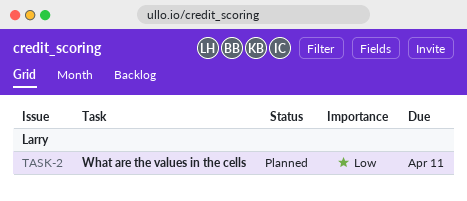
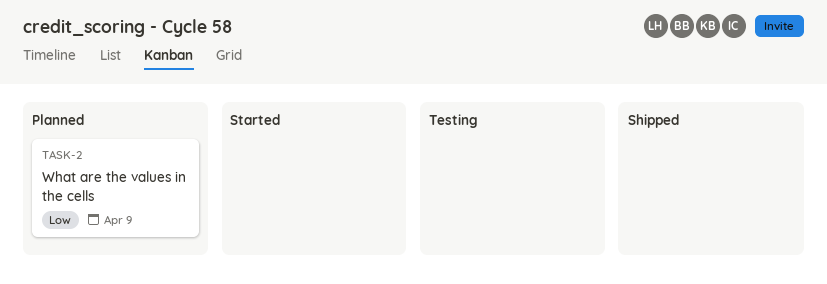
TASK-2, due: Apr 11 -> Apr 9

